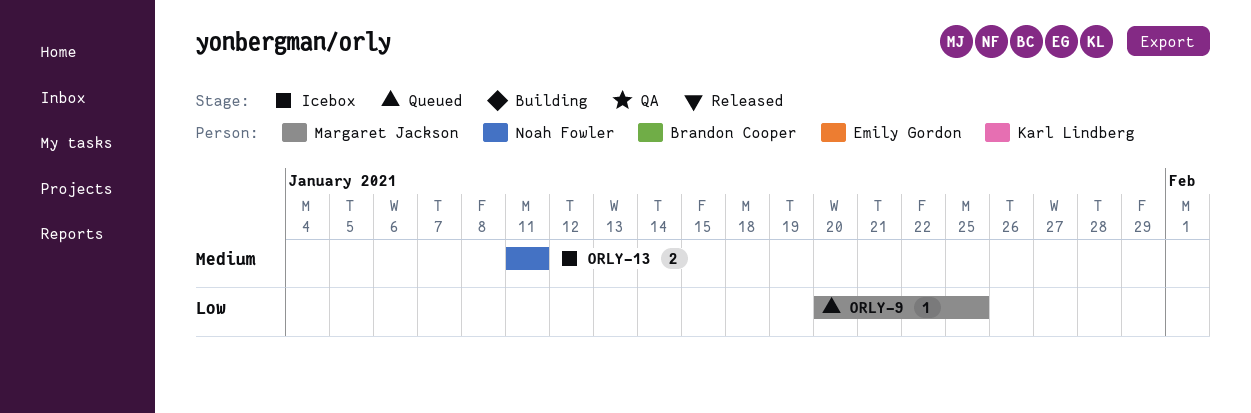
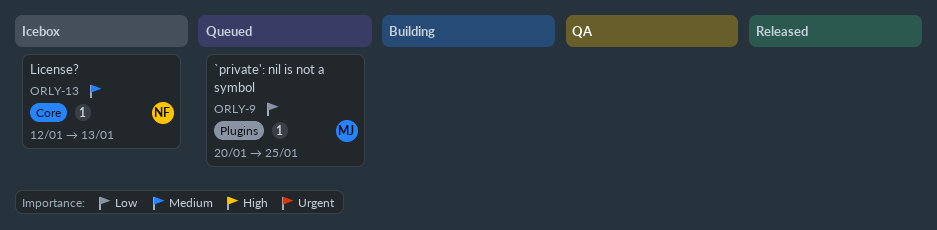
ORLY-13, estimate: 2 -> 1
ORLY-13, start: Jan 11 -> Jan 12
ORLY-13, due: Jan 11 -> Jan 13

